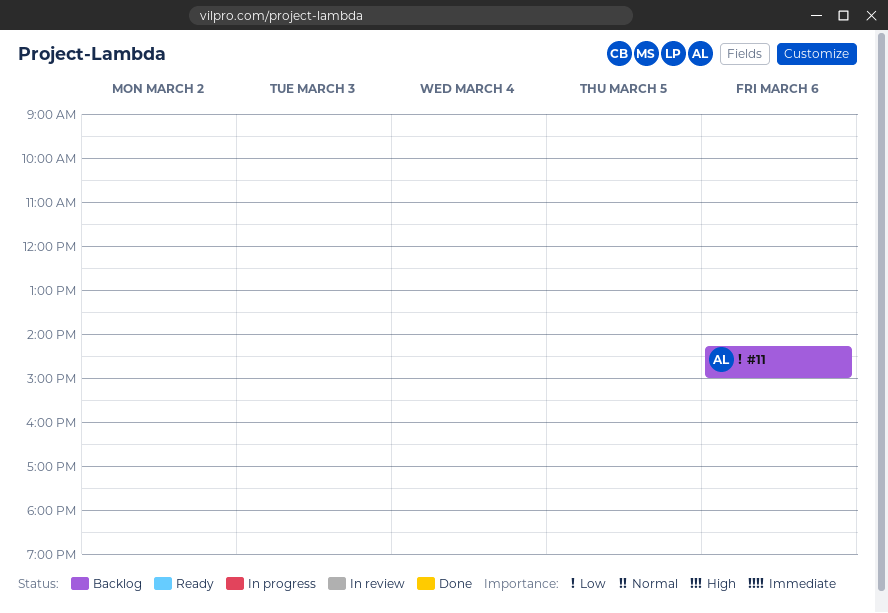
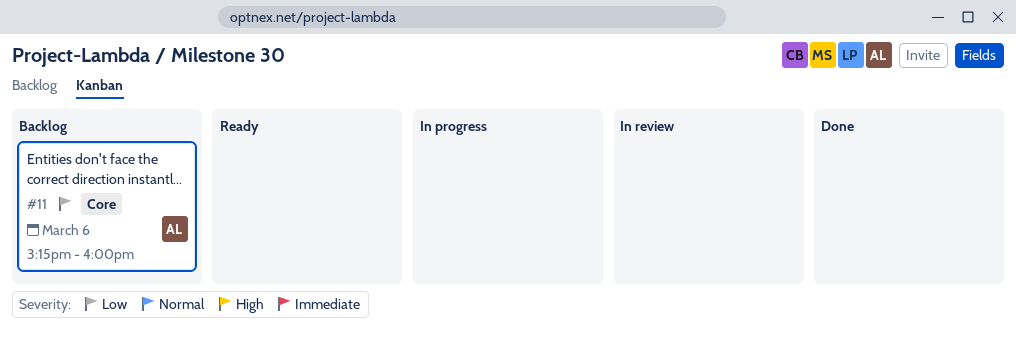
#11, begins: 14:15 -> 15:15
#11, ends: 15:00 -> 16:00

